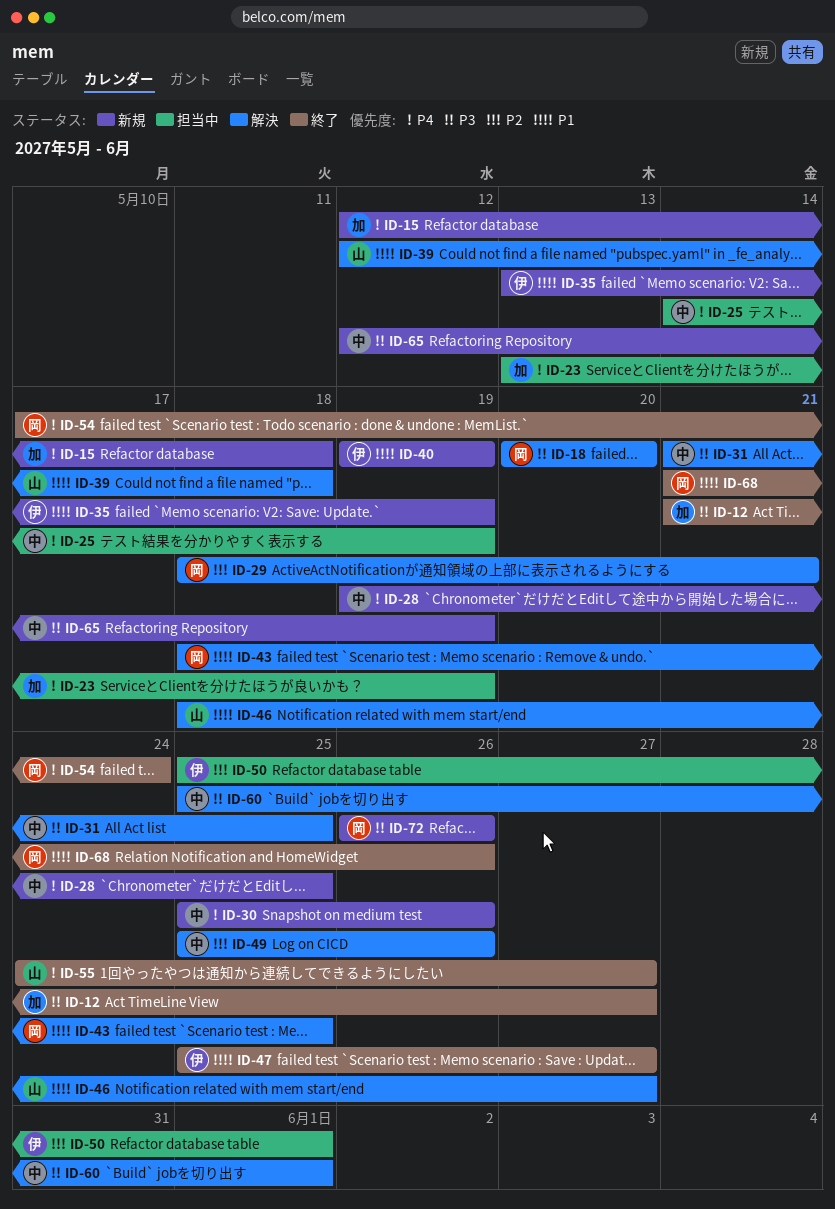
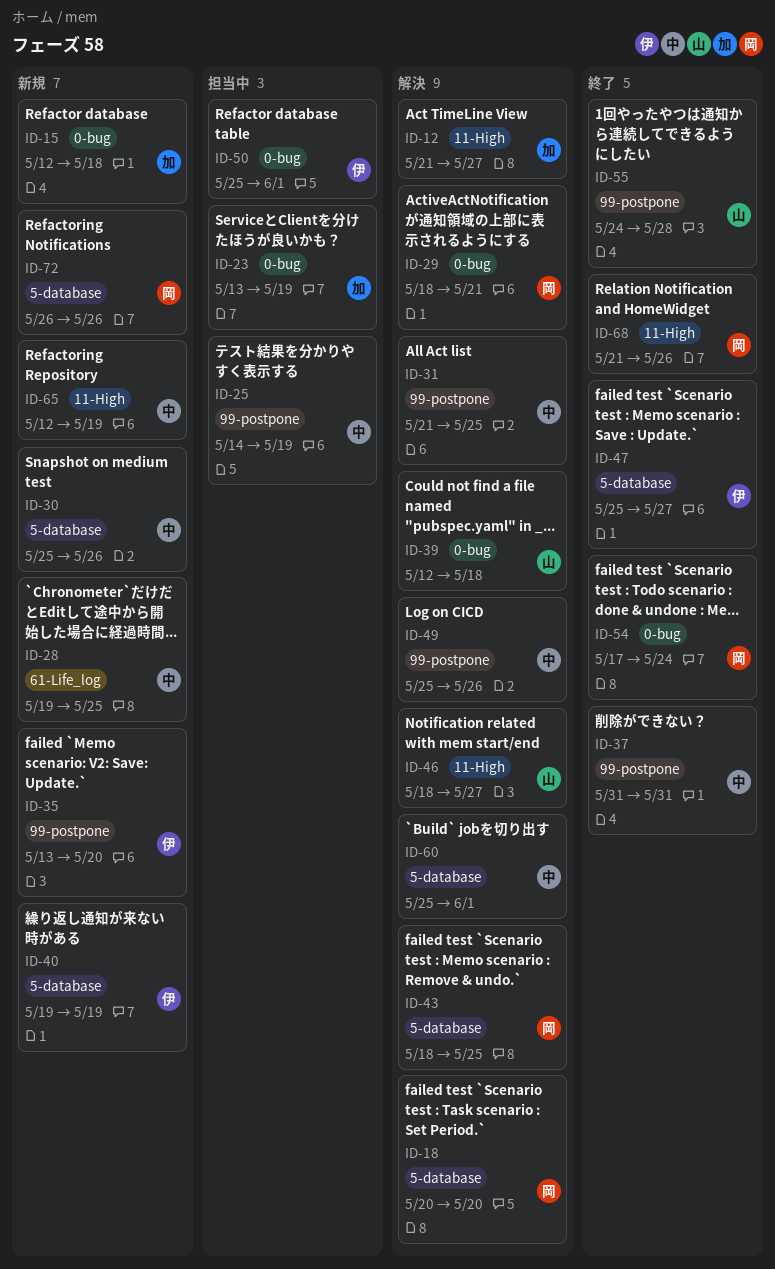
ID-12, status: 終了 -> 解決
ID-35, due: May 19 -> May 20
ID-37: none -> present
ID-55, due: May 27 -> May 28

